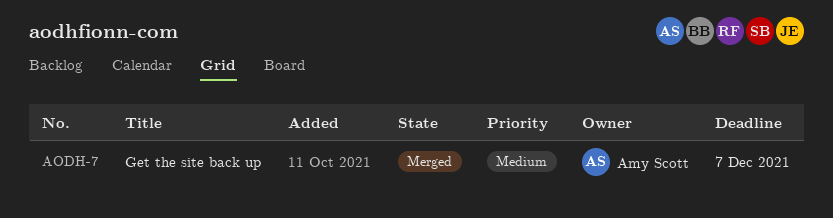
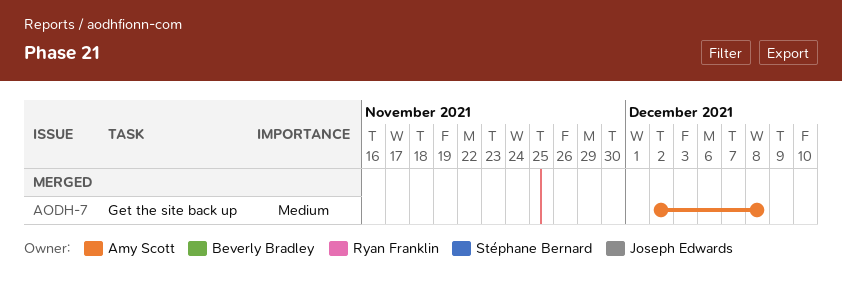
AODH-7, due: Dec 7 -> Dec 8

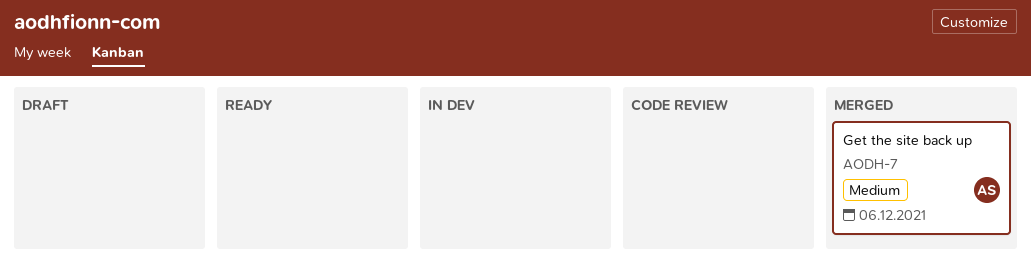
AODH-7, due: Dec 8 -> Dec 6

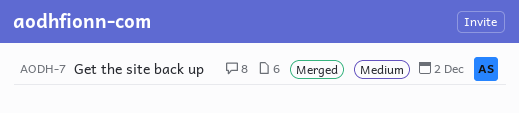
AODH-7, due: Dec 6 -> Dec 2

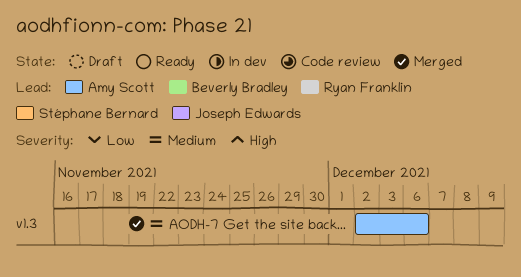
AODH-7, due: Dec 2 -> Dec 6

